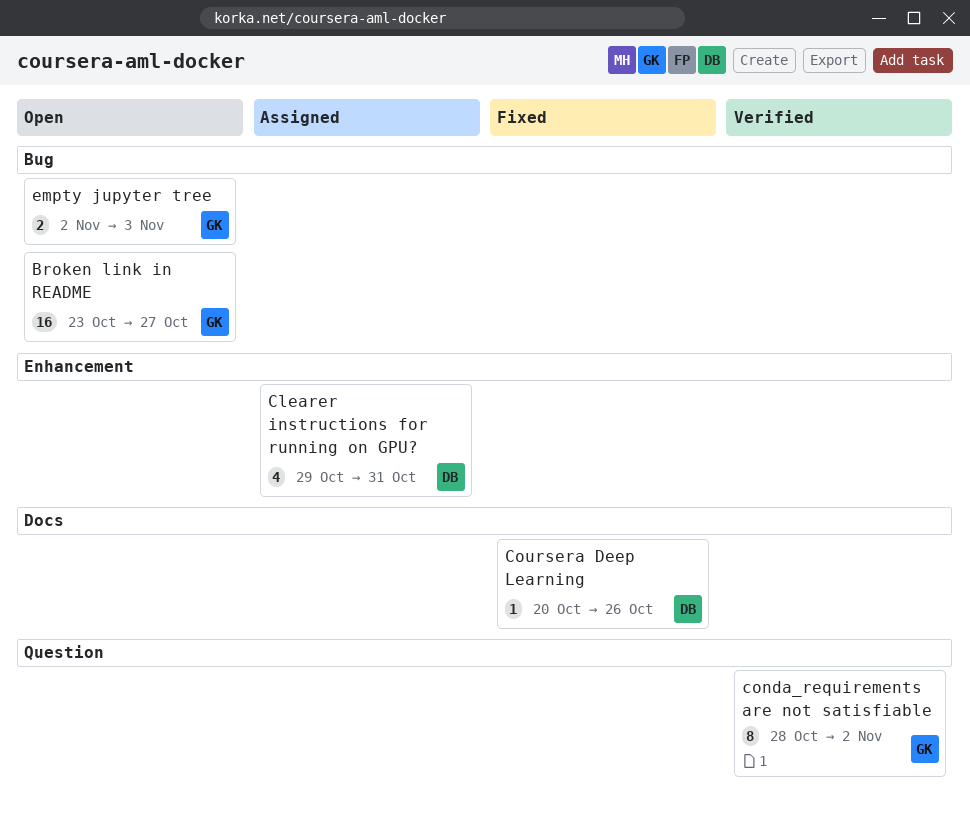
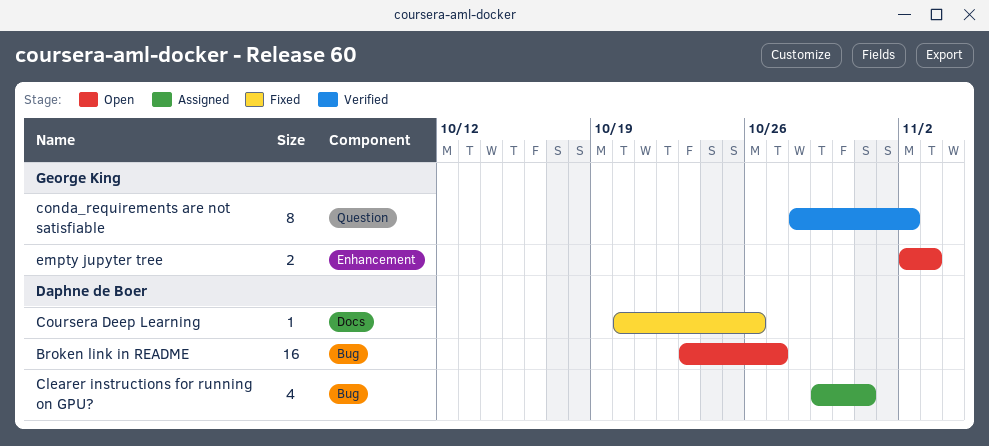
Broken link in README, owner: George King -> Daphne de Boer
Clearer instructions for running on GPU?, label: Enhancement -> Bug
empty jupyter tree, label: Bug -> Enhancement

